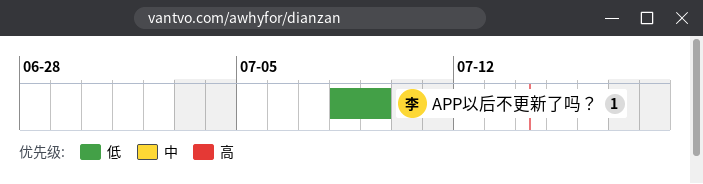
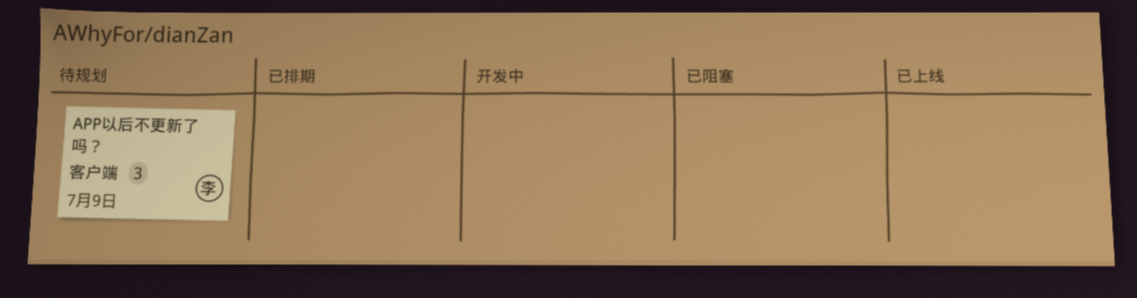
APP以后不更新了吗？, estimate: 1 -> 3

